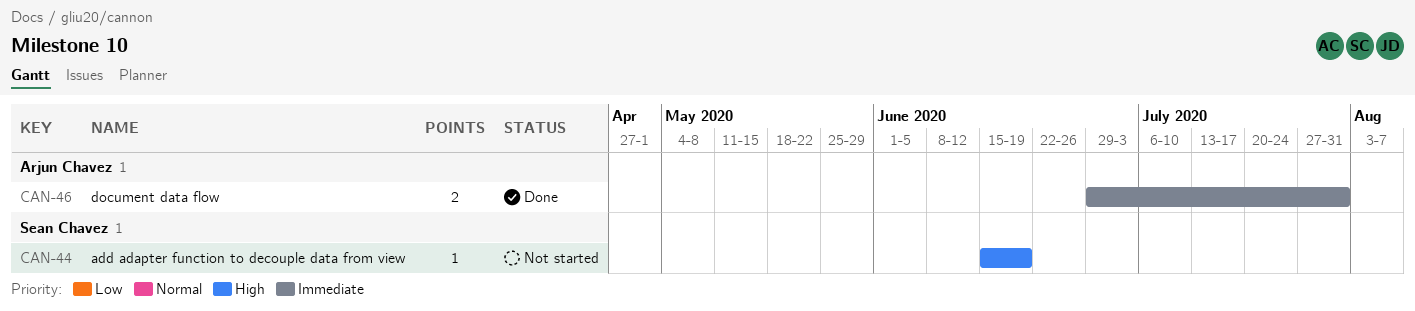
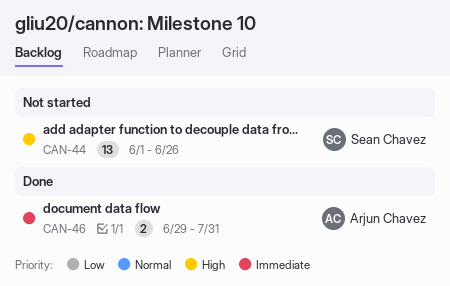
CAN-44, estimate: 1 -> 13
CAN-44, start: Jun 15 -> Jun 1
CAN-44, due: Jun 19 -> Jun 26

